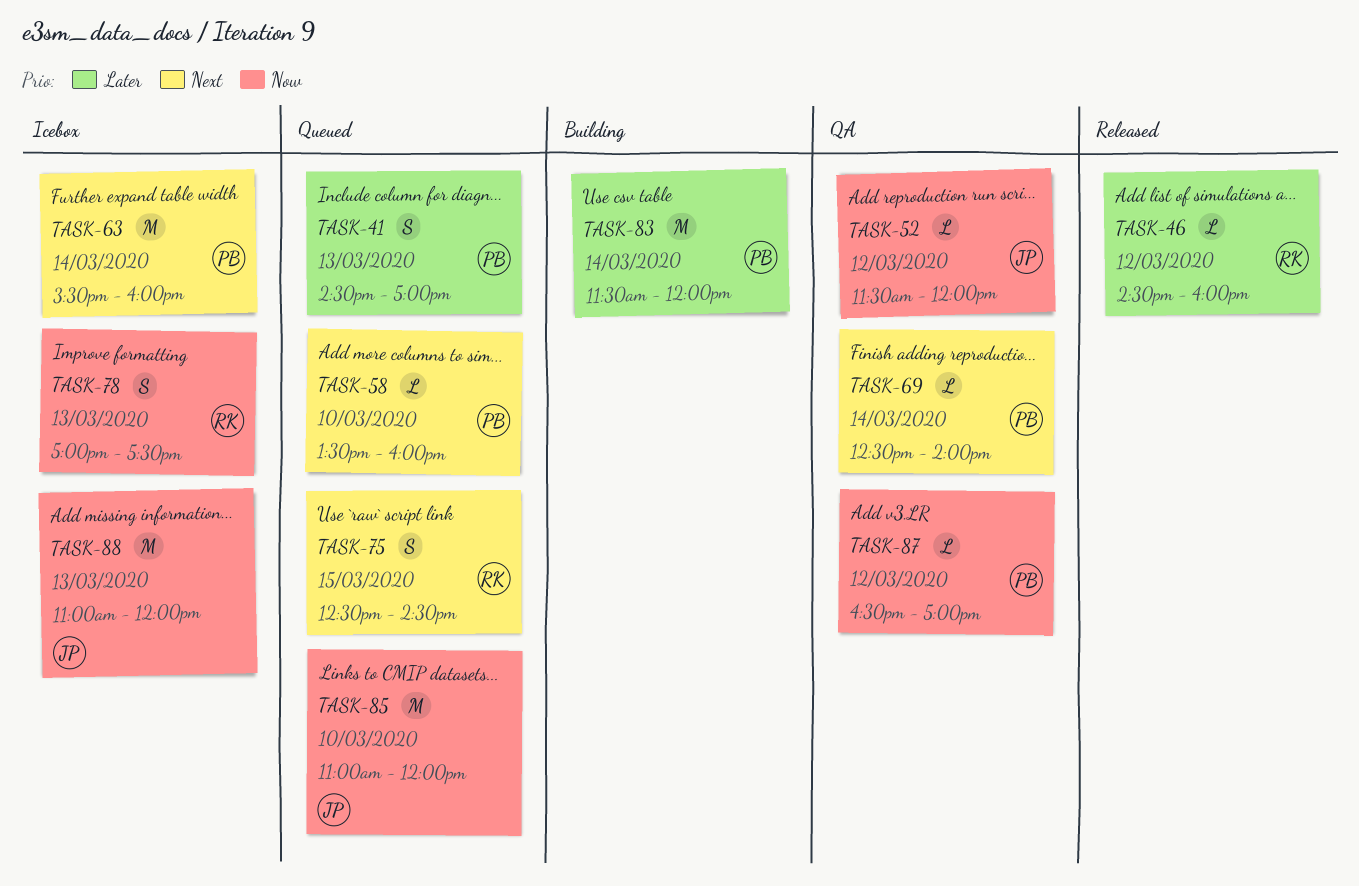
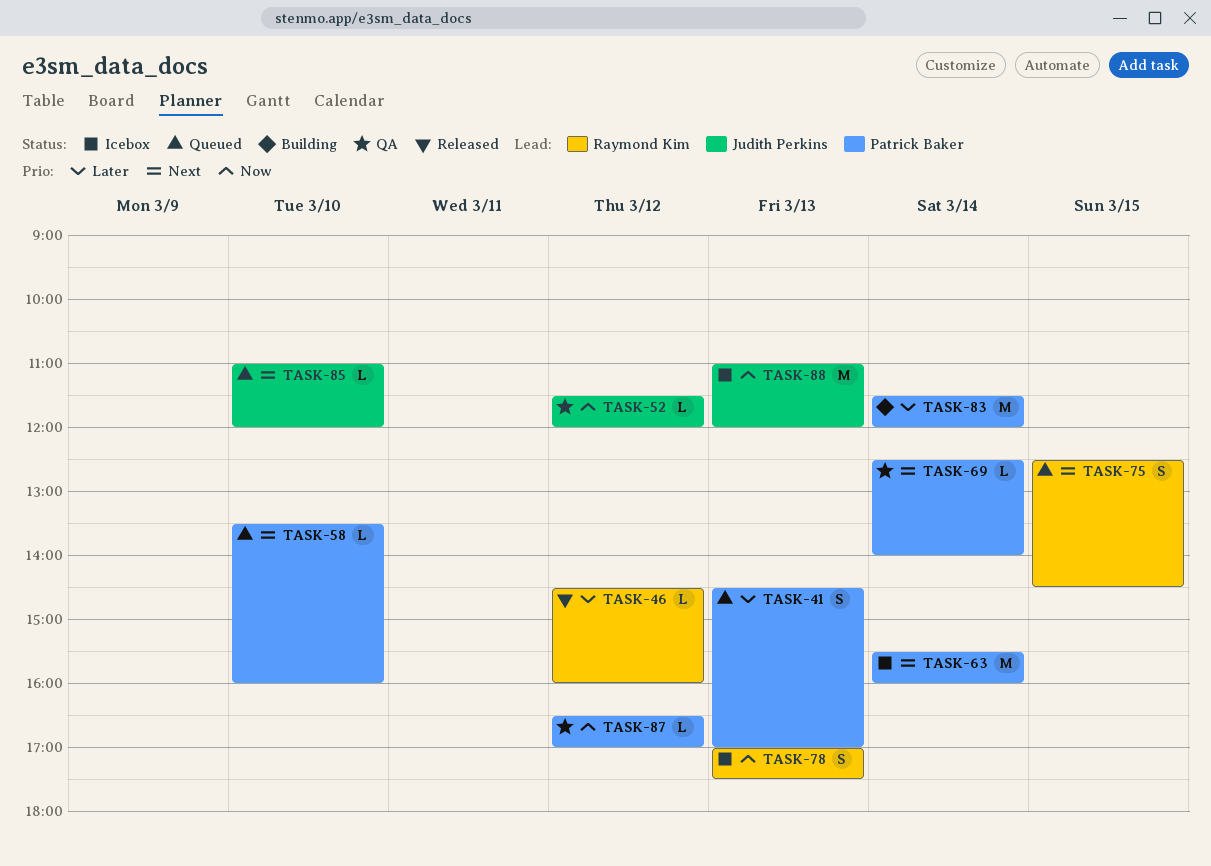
TASK-85, priority: Now -> Next
TASK-85, estimate: M -> L

